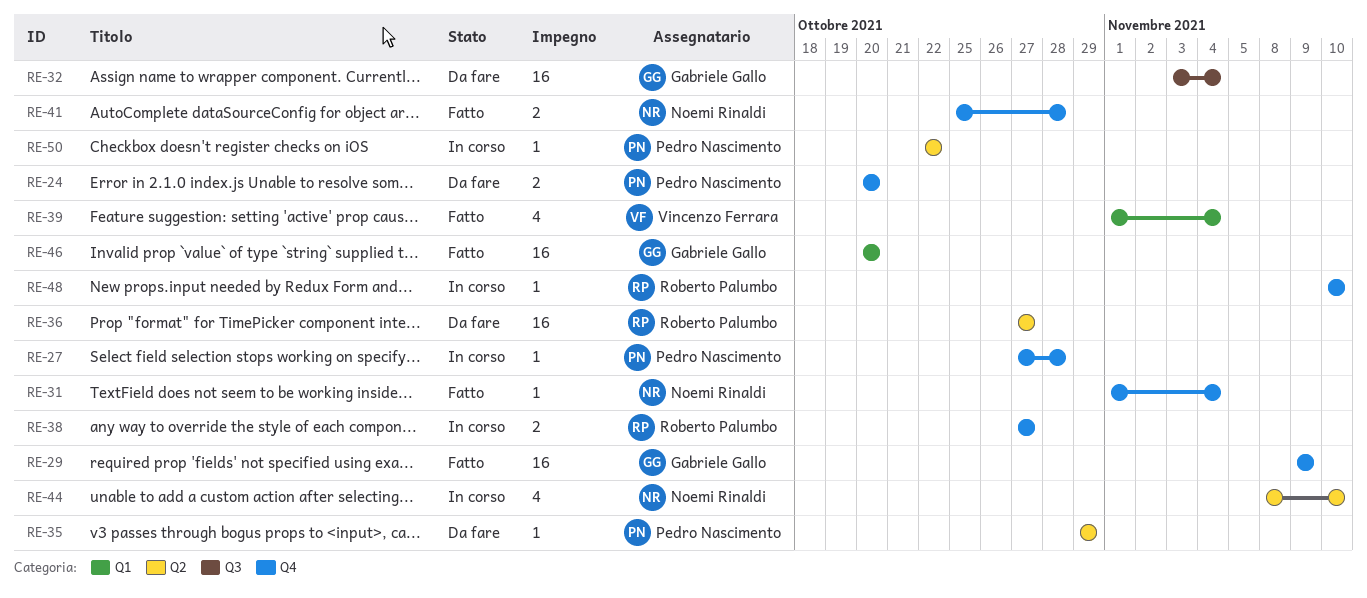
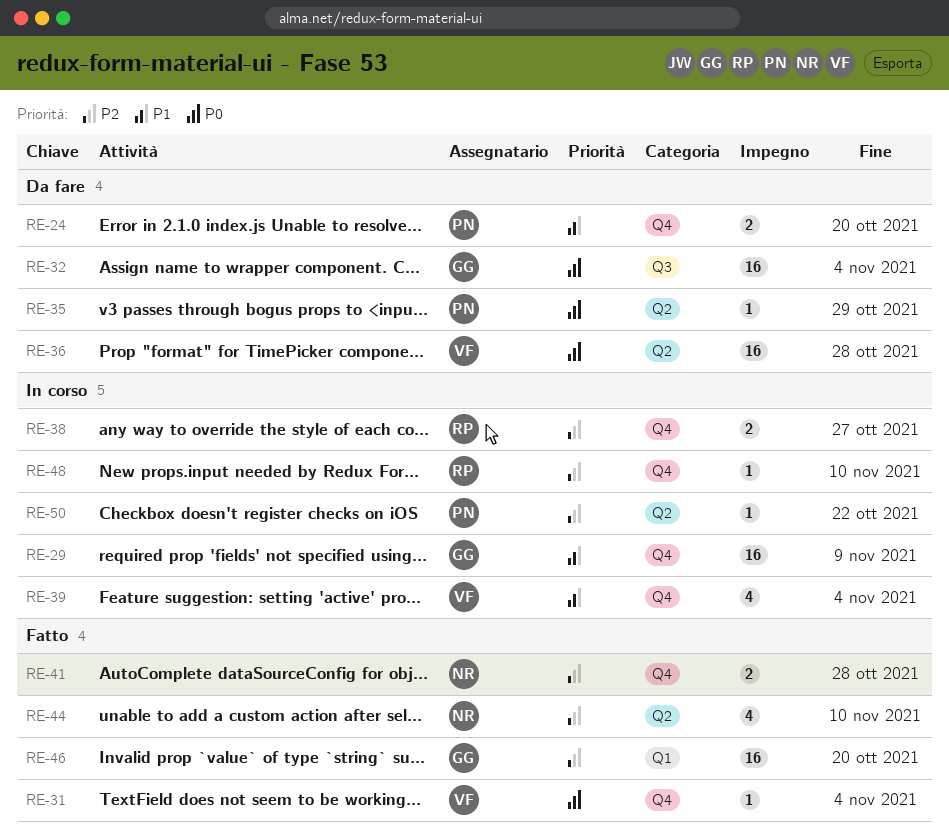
RE-27: present -> none
RE-29, status: Fatto -> In corso
RE-31, owner: Noemi Rinaldi -> Vincenzo Ferrara
RE-36, owner: Roberto Palumbo -> Vincenzo Ferrara
RE-36, due: Oct 27 -> Oct 28
RE-39, status: Fatto -> In corso
RE-39, label: Q1 -> Q4
RE-44, status: In corso -> Fatto

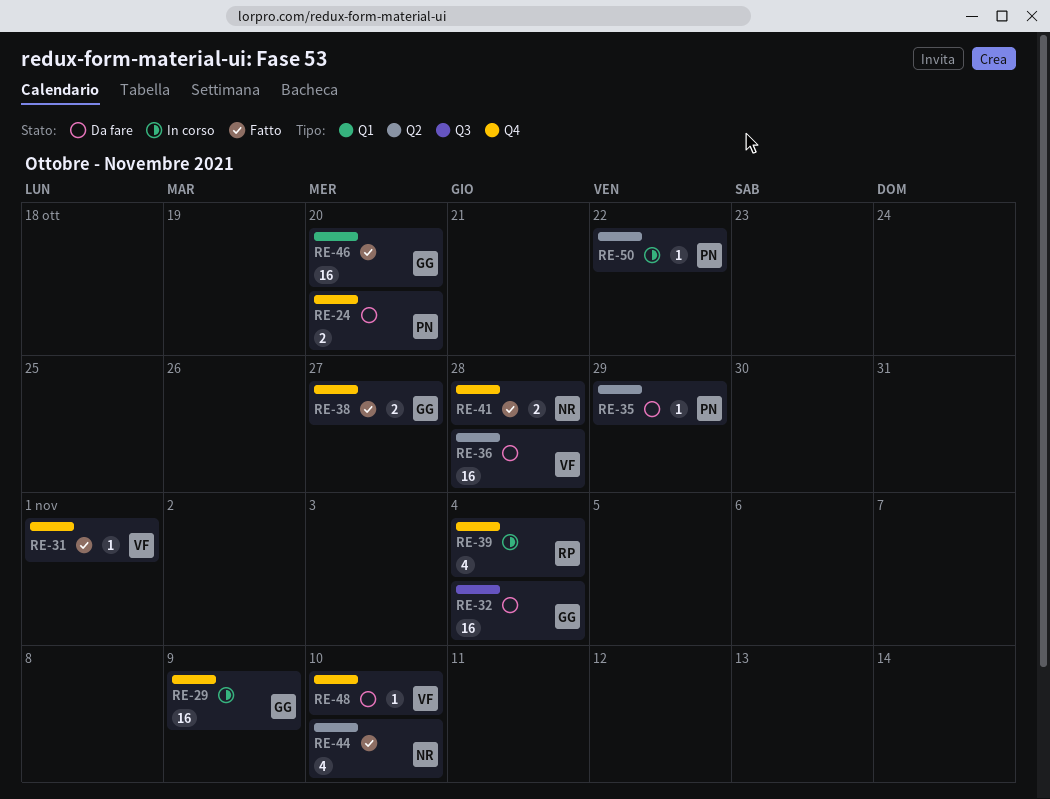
RE-31, due: Nov 4 -> Nov 1
RE-38, status: In corso -> Fatto
RE-38, owner: RP -> GG
RE-39, owner: VF -> RP
RE-48, status: In corso -> Da fare
RE-48, owner: RP -> VF

